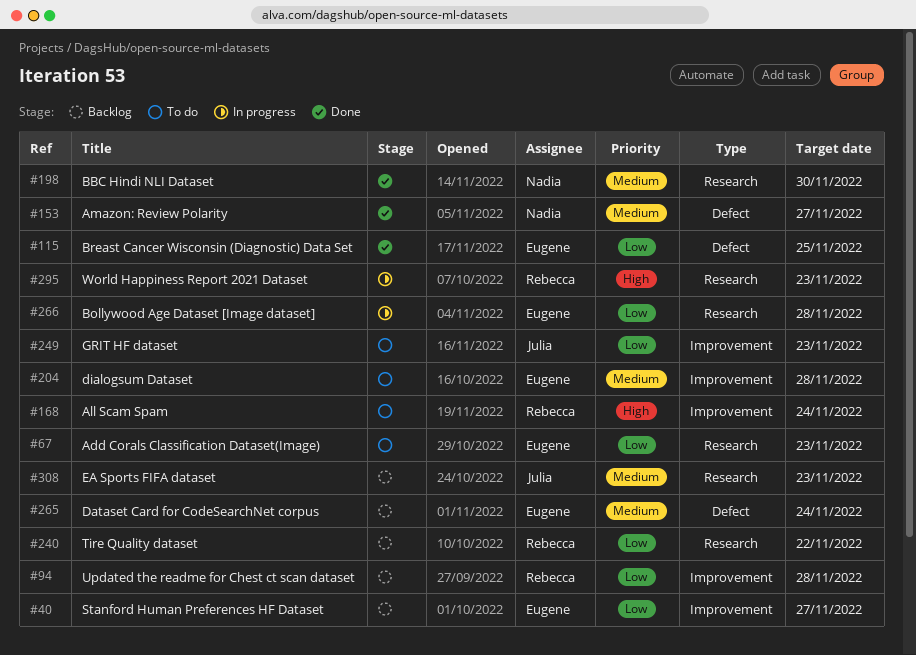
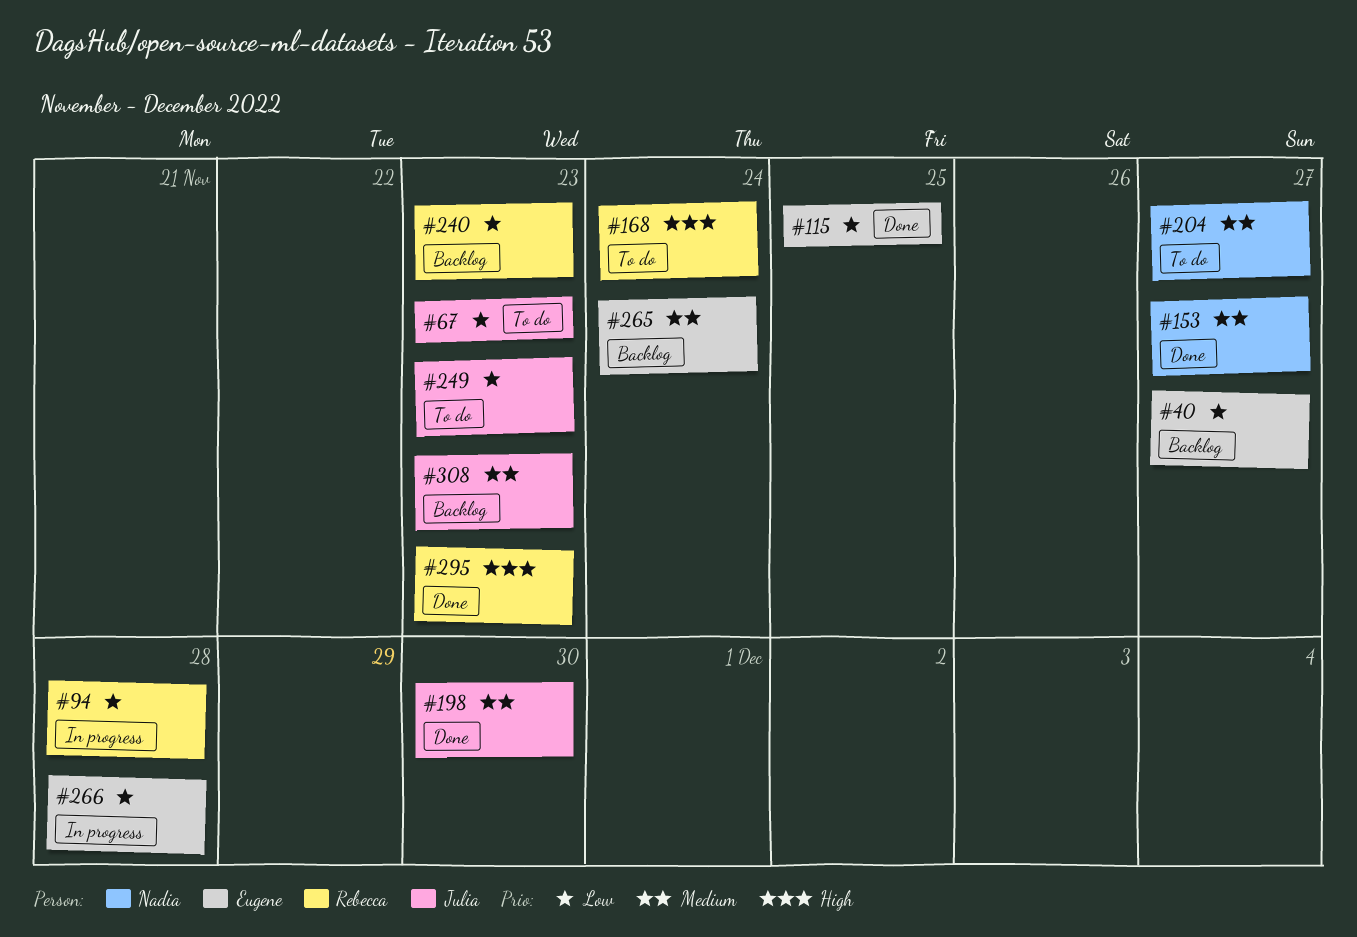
#67, owner: Eugene -> Julia
#94, status: Backlog -> In progress
#198, owner: Nadia -> Julia
#204, owner: Eugene -> Nadia
#204, due: Nov 28 -> Nov 27
#240, due: Nov 22 -> Nov 23
#295, status: In progress -> Done

